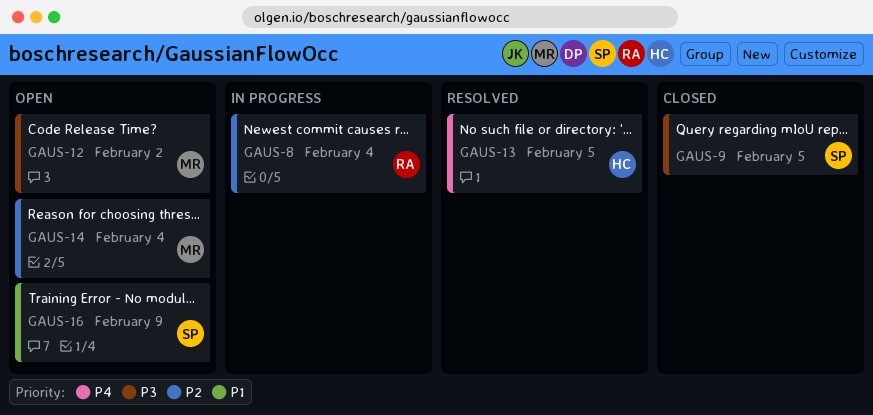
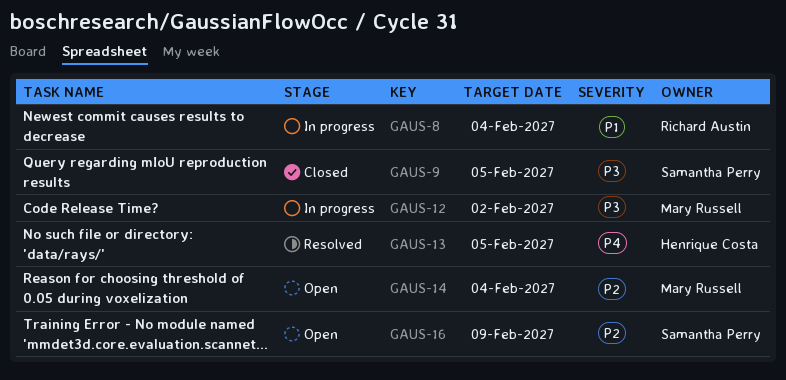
GAUS-8, priority: P2 -> P1
GAUS-12, status: Open -> In progress
GAUS-16, priority: P1 -> P2

